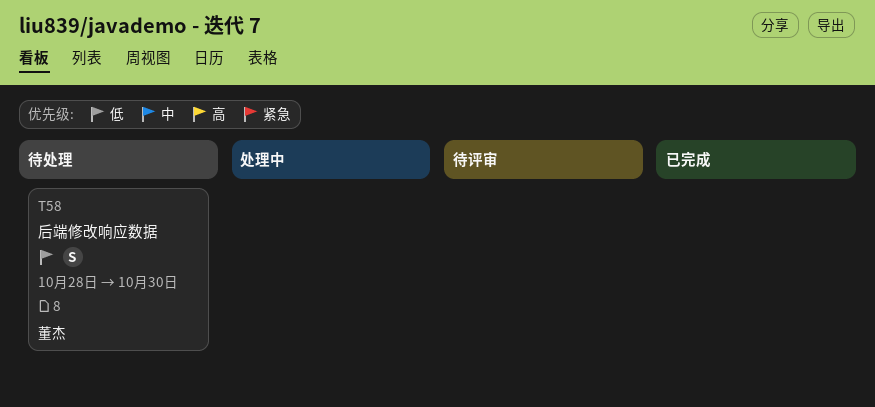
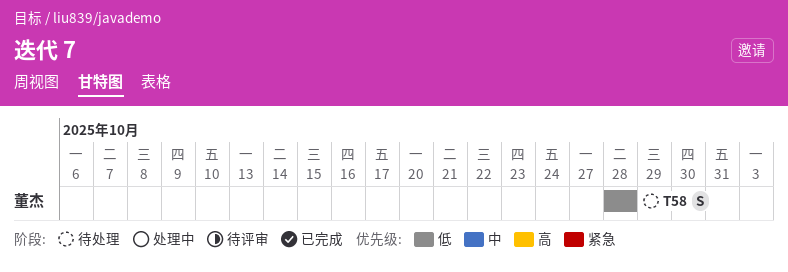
T58, due: Oct 30 -> Oct 28

